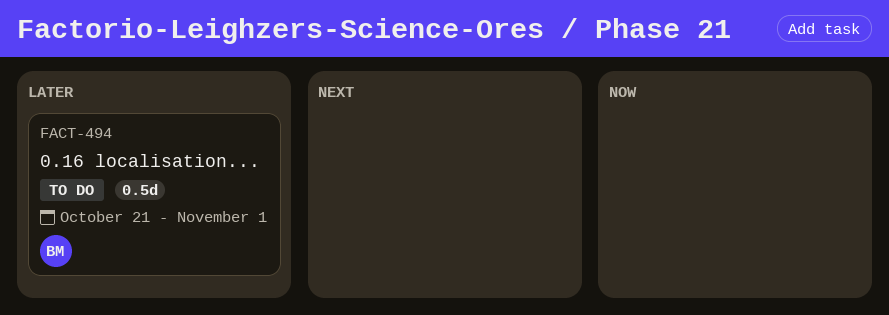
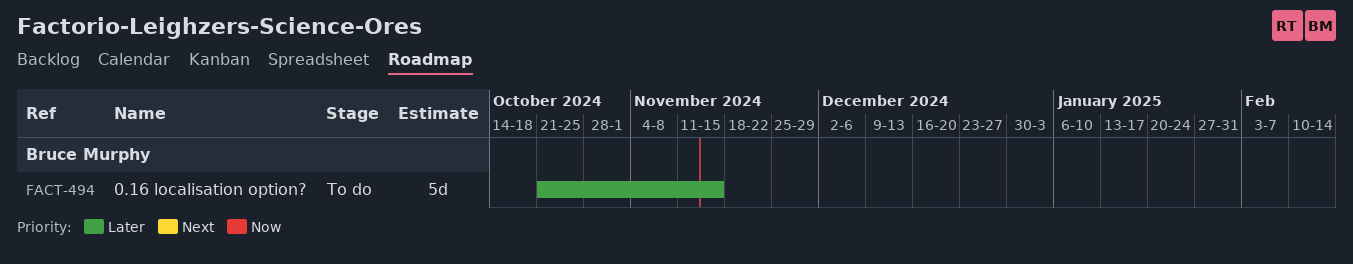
FACT-494, estimate: 0.5d -> 5d
FACT-494, due: Nov 1 -> Nov 15

